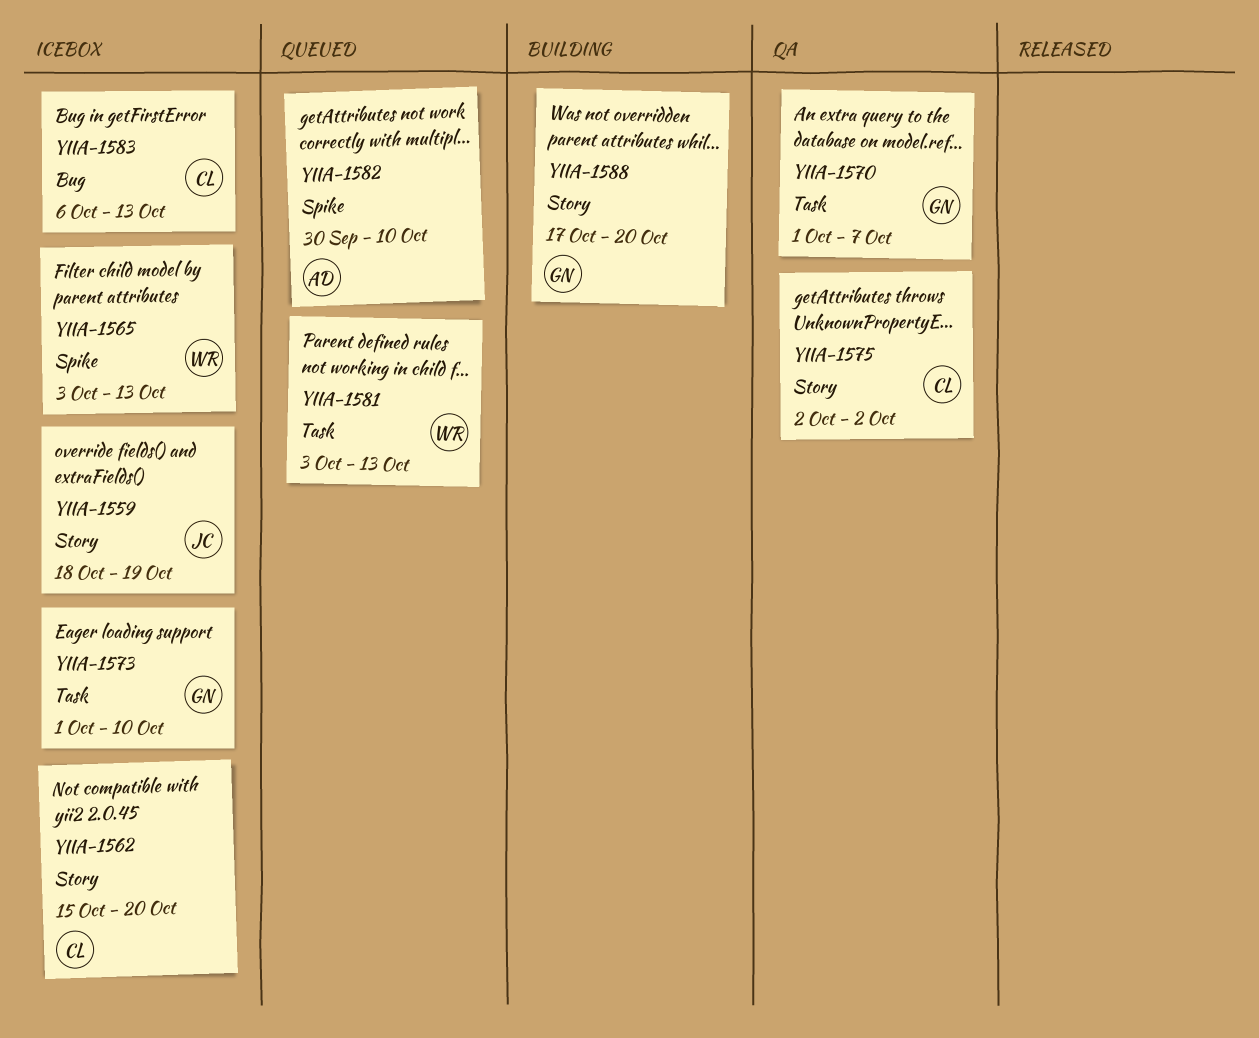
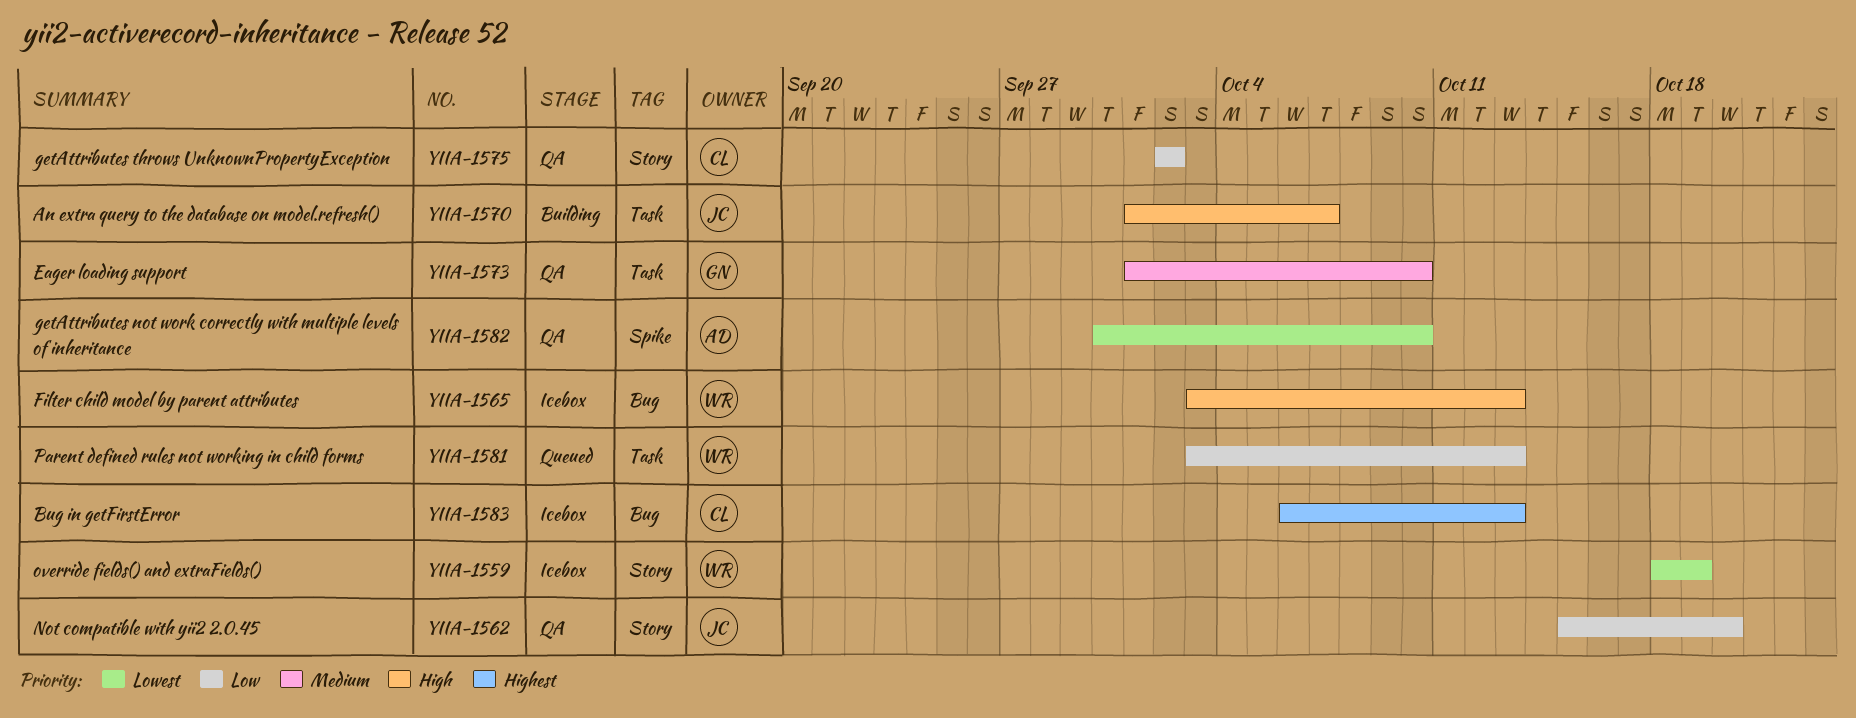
YIIA-1559, owner: JC -> WR
YIIA-1562, status: Icebox -> QA
YIIA-1562, owner: CL -> JC
YIIA-1565, label: Spike -> Bug
YIIA-1570, status: QA -> Building
YIIA-1570, owner: GN -> JC
YIIA-1573, status: Icebox -> QA
YIIA-1582, status: Queued -> QA
YIIA-1588: present -> none

